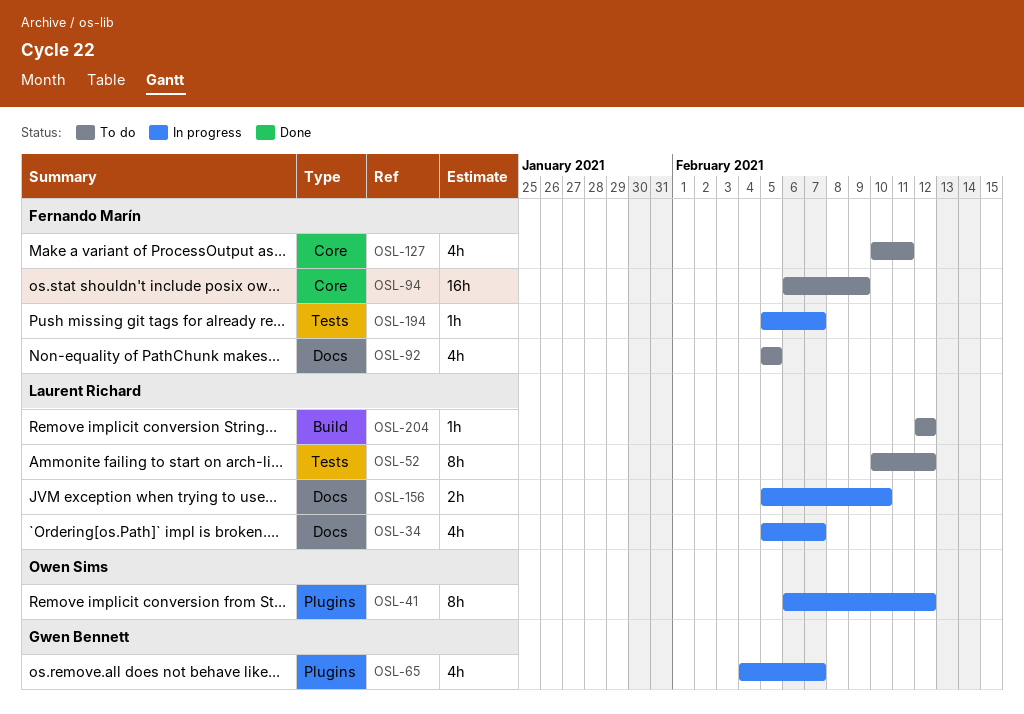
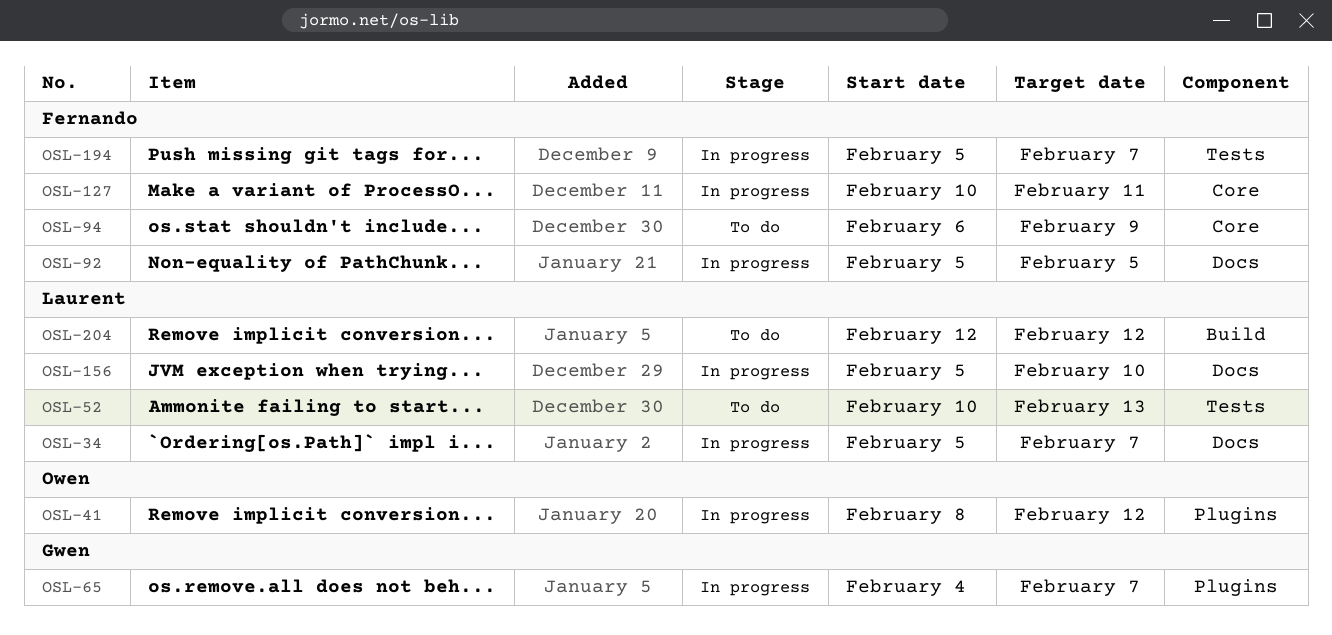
OSL-41, start: Feb 6 -> Feb 8
OSL-52, due: Feb 12 -> Feb 13
OSL-92, status: To do -> In progress
OSL-127, status: To do -> In progress

